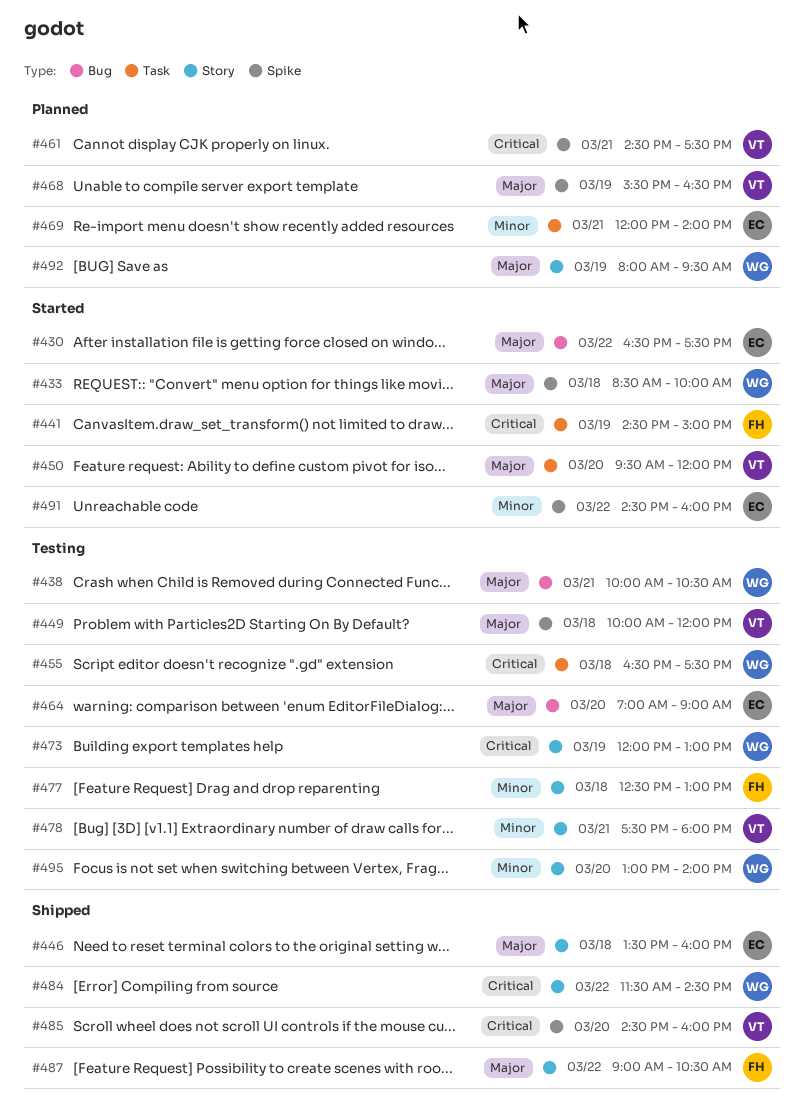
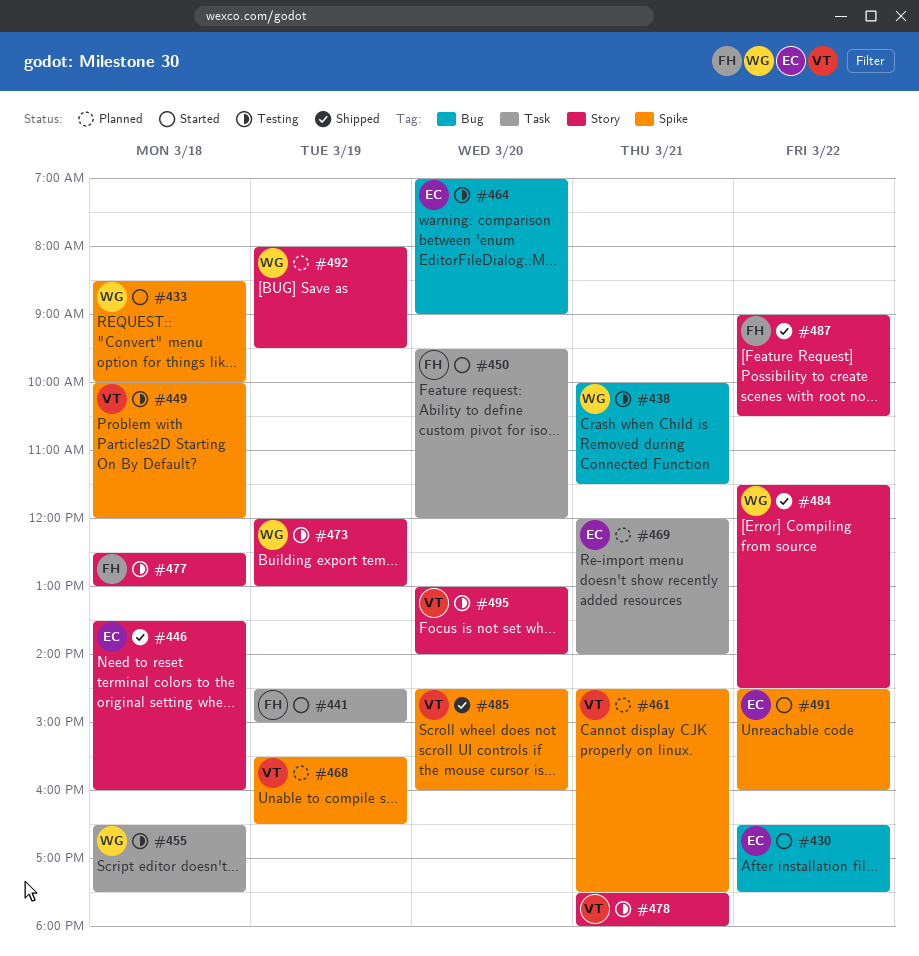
#438, ends: 10:30 -> 11:30
#450, owner: VT -> FH
#495, owner: WG -> VT

